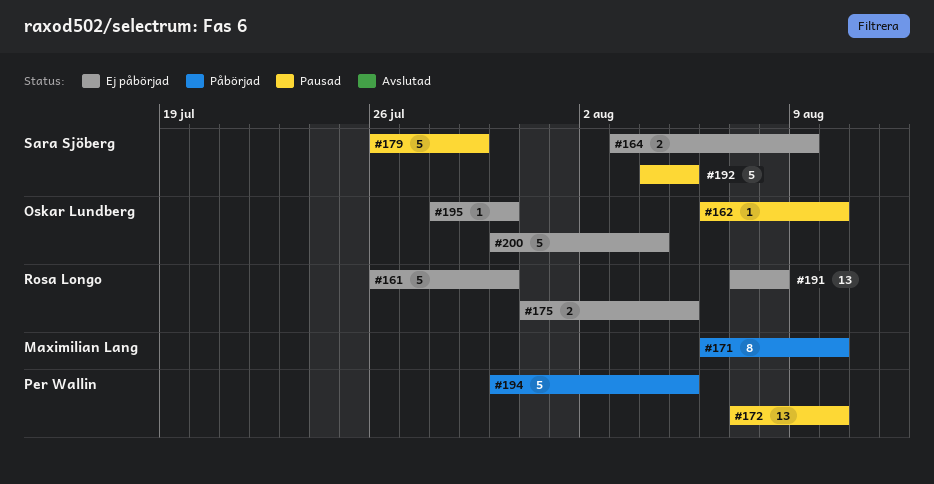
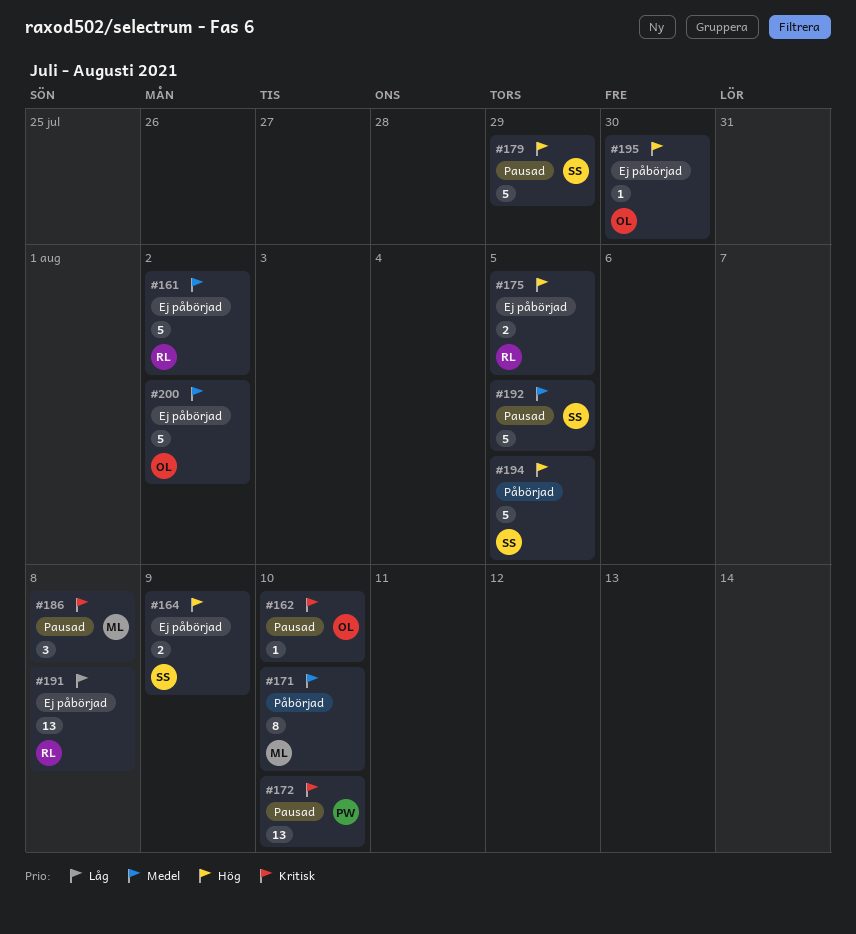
#161, due: Jul 30 -> Aug 2
#186: none -> present
#194, owner: Per Wallin -> Sara Sjöberg
#200, due: Aug 4 -> Aug 2

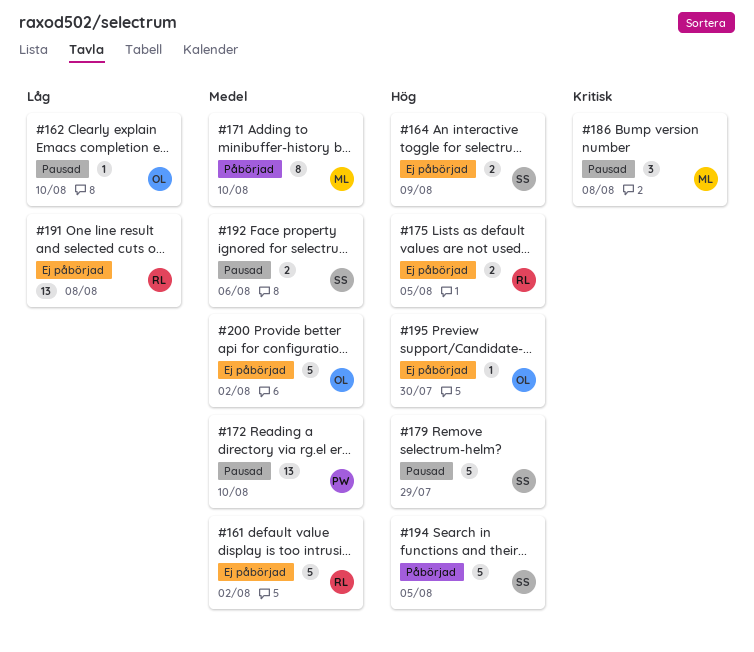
#162, priority: Kritisk -> Låg
#172, priority: Kritisk -> Medel
#192, estimate: 5 -> 2
#192, due: Aug 5 -> Aug 6

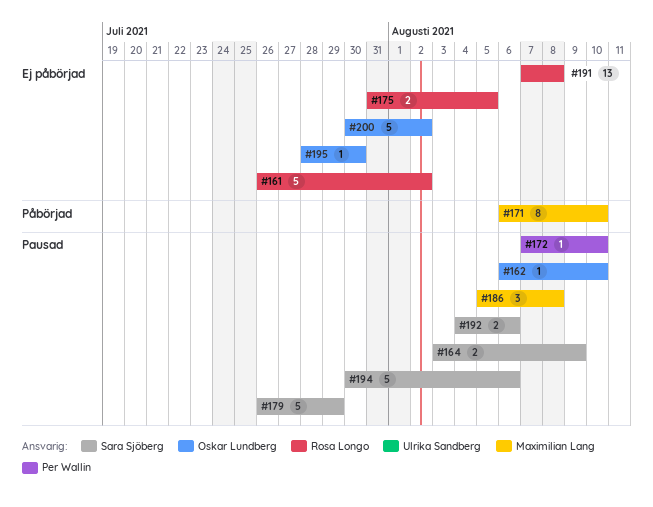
#164, status: Ej påbörjad -> Pausad
#172, estimate: 13 -> 1
#194, status: Påbörjad -> Pausad
#194, due: Aug 5 -> Aug 6

